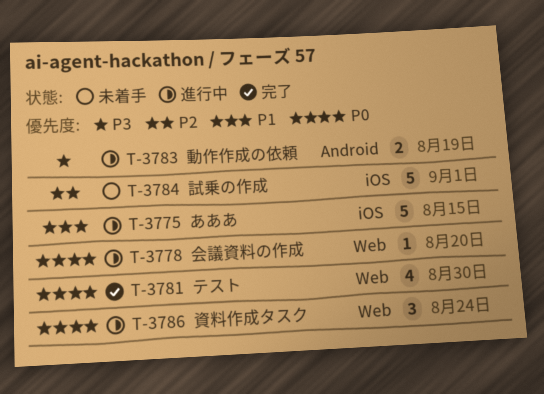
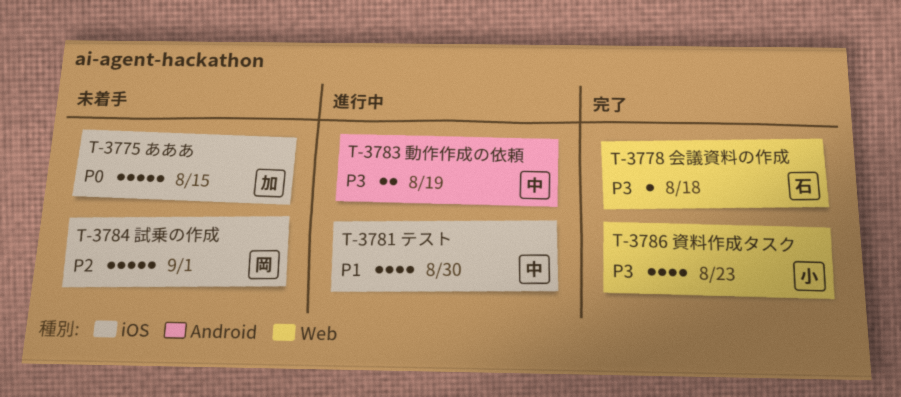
T-3775, status: 進行中 -> 未着手
T-3775, priority: P1 -> P0
T-3778, status: 進行中 -> 完了
T-3778, priority: P0 -> P3
T-3778, due: Aug 20 -> Aug 18
T-3781, status: 完了 -> 進行中
T-3781, priority: P0 -> P1
T-3781, label: Web -> iOS
T-3786, status: 進行中 -> 完了
T-3786, priority: P0 -> P3
T-3786, estimate: 3 -> 4
T-3786, due: Aug 24 -> Aug 23

